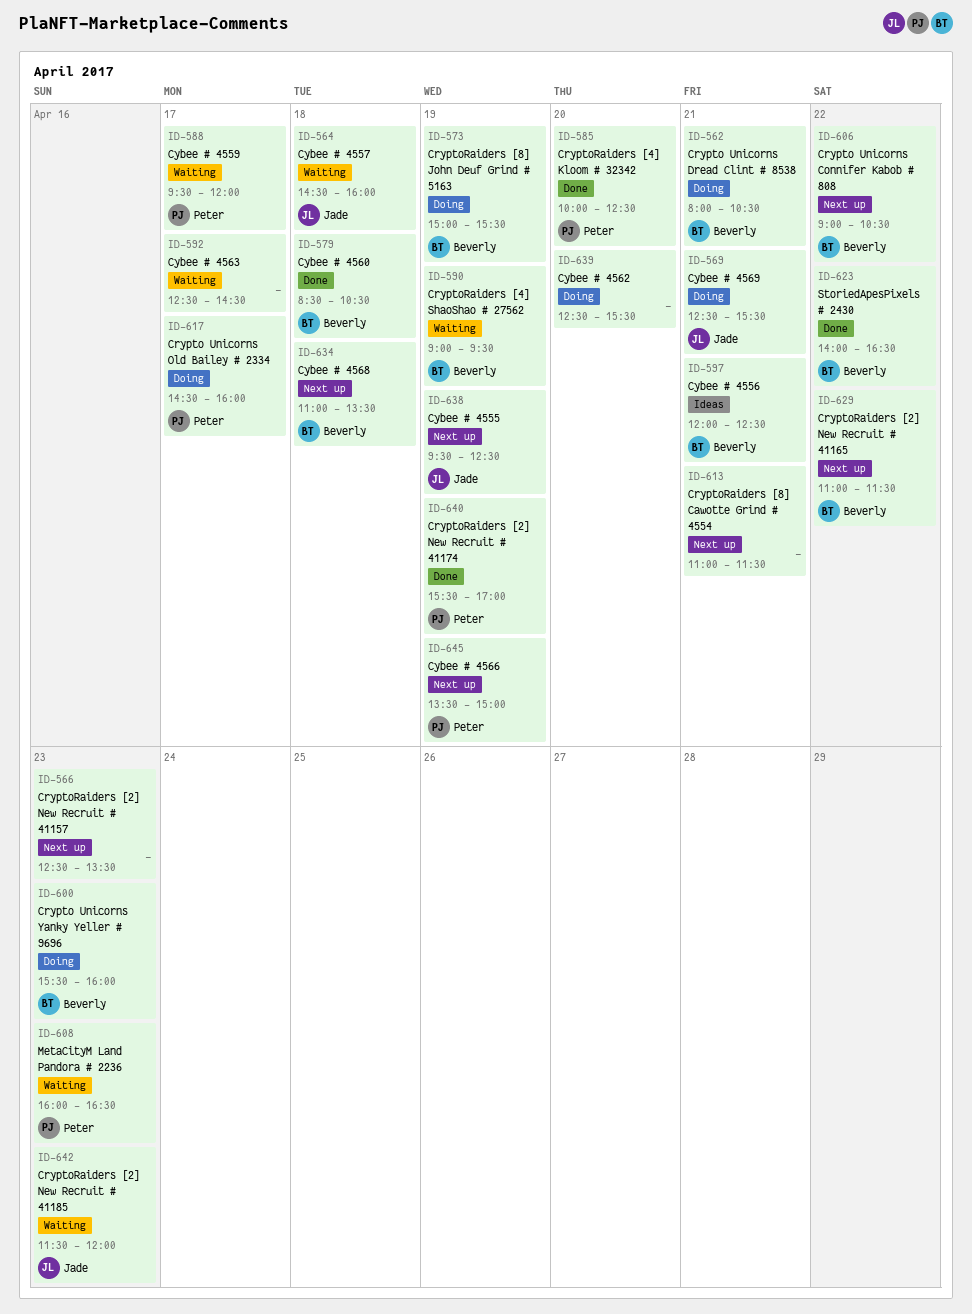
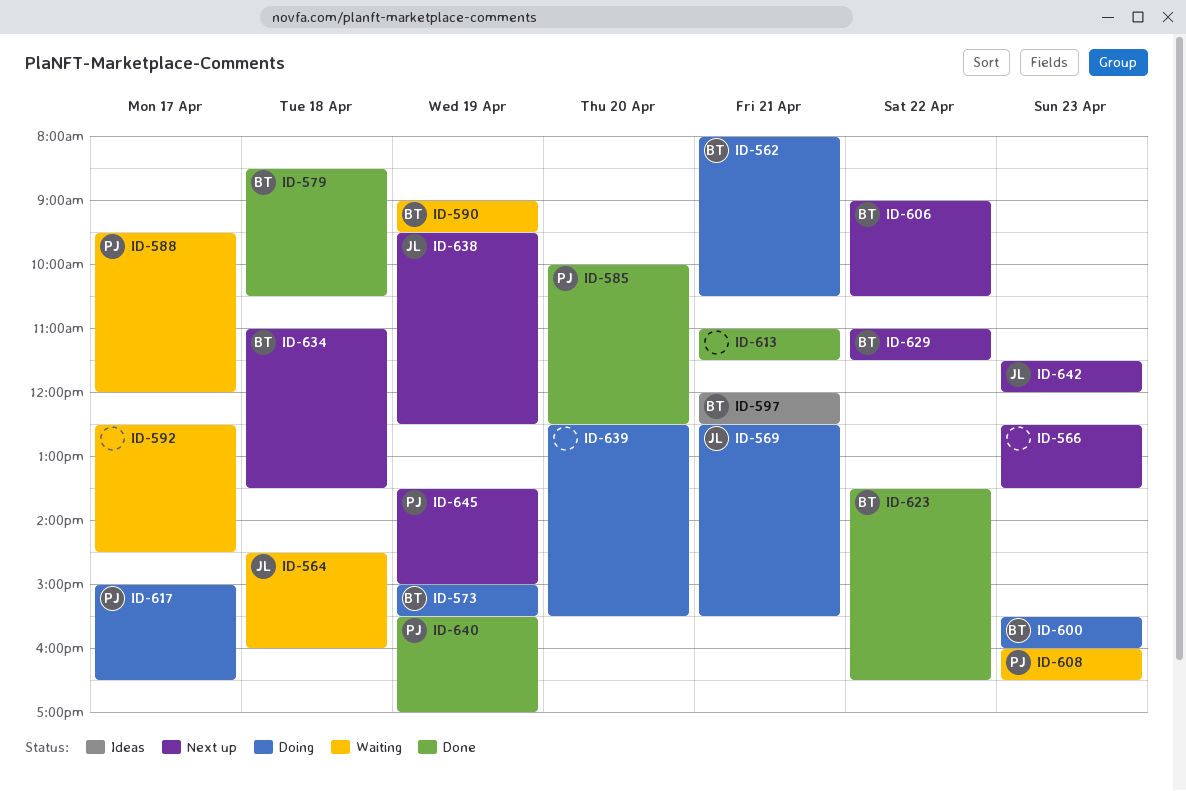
ID-613, status: Next up -> Done
ID-617, begins: 14:30 -> 15:00
ID-617, ends: 16:00 -> 16:30
ID-623, begins: 14:00 -> 13:30
ID-642, status: Waiting -> Next up

